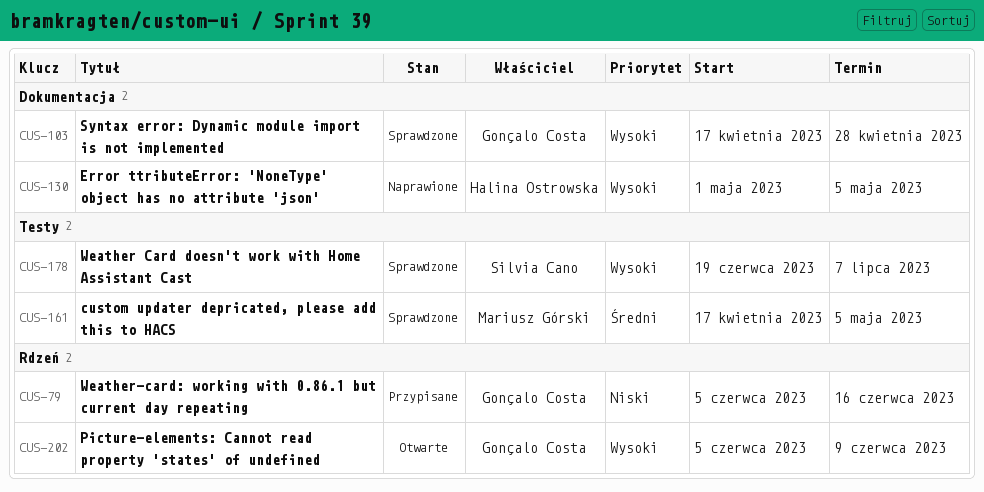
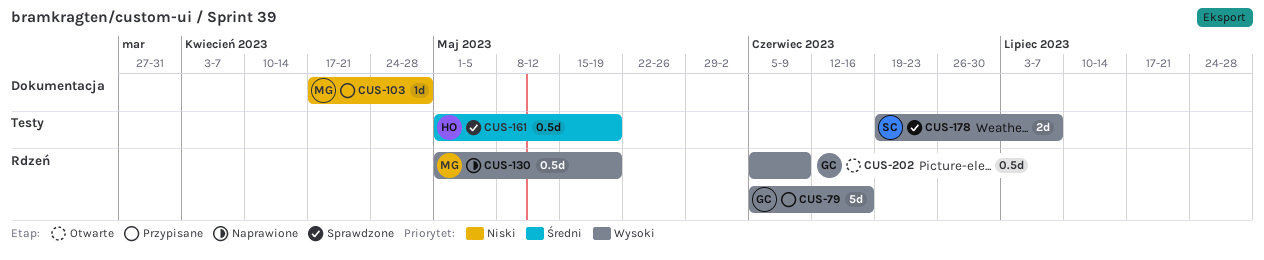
CUS-79, priority: Niski -> Wysoki
CUS-103, status: Sprawdzone -> Przypisane
CUS-103, owner: Gonçalo Costa -> Mariusz Górski
CUS-103, priority: Wysoki -> Niski
CUS-130, owner: Halina Ostrowska -> Mariusz Górski
CUS-130, label: Dokumentacja -> Rdzeń
CUS-130, due: May 5 -> May 19
CUS-161, owner: Mariusz Górski -> Halina Ostrowska
CUS-161, start: Apr 17 -> May 1
CUS-161, due: May 5 -> May 19

